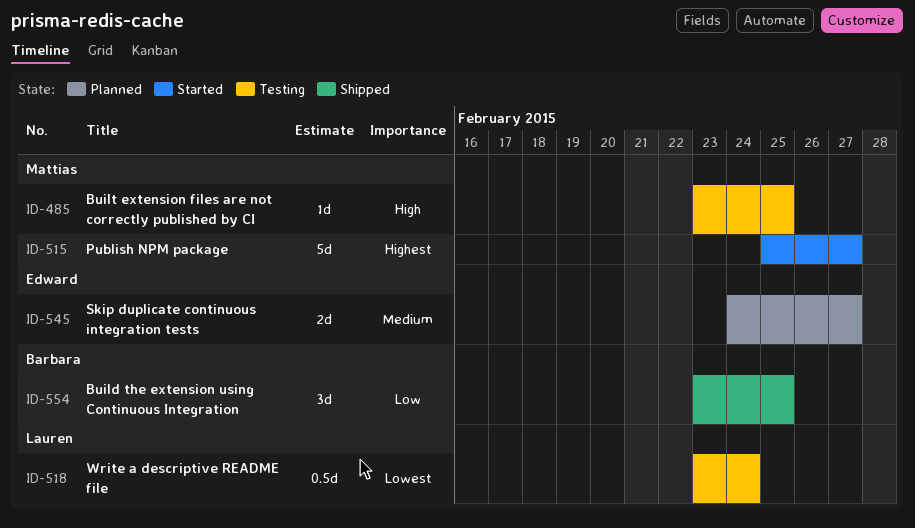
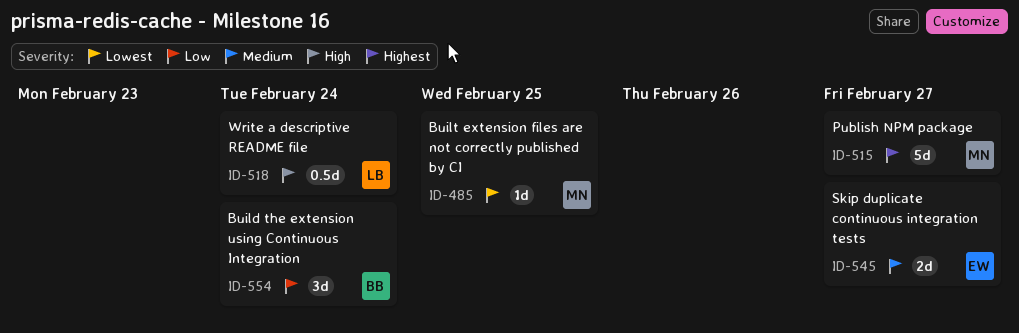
ID-485, priority: High -> Lowest
ID-518, priority: Lowest -> High
ID-554, due: Feb 25 -> Feb 24

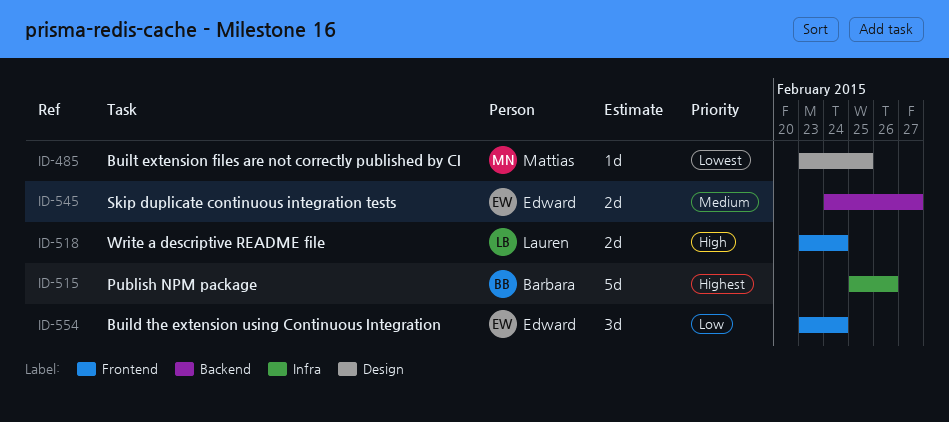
ID-515, owner: Mattias -> Barbara
ID-515, due: Feb 27 -> Feb 26
ID-518, estimate: 0.5d -> 2d
ID-554, owner: Barbara -> Edward

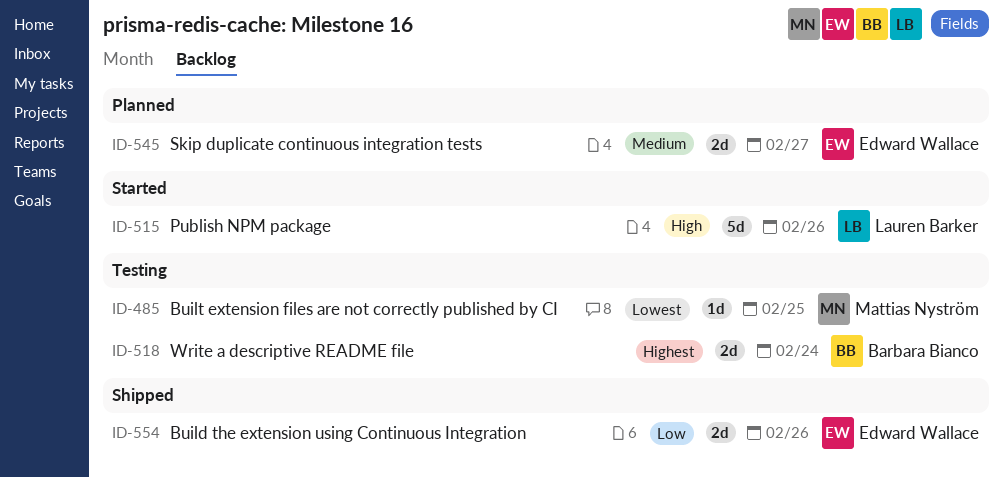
ID-515, owner: Barbara Bianco -> Lauren Barker
ID-515, priority: Highest -> High
ID-518, owner: Lauren Barker -> Barbara Bianco
ID-518, priority: High -> Highest
ID-554, estimate: 3d -> 2d
ID-554, due: Feb 24 -> Feb 26

